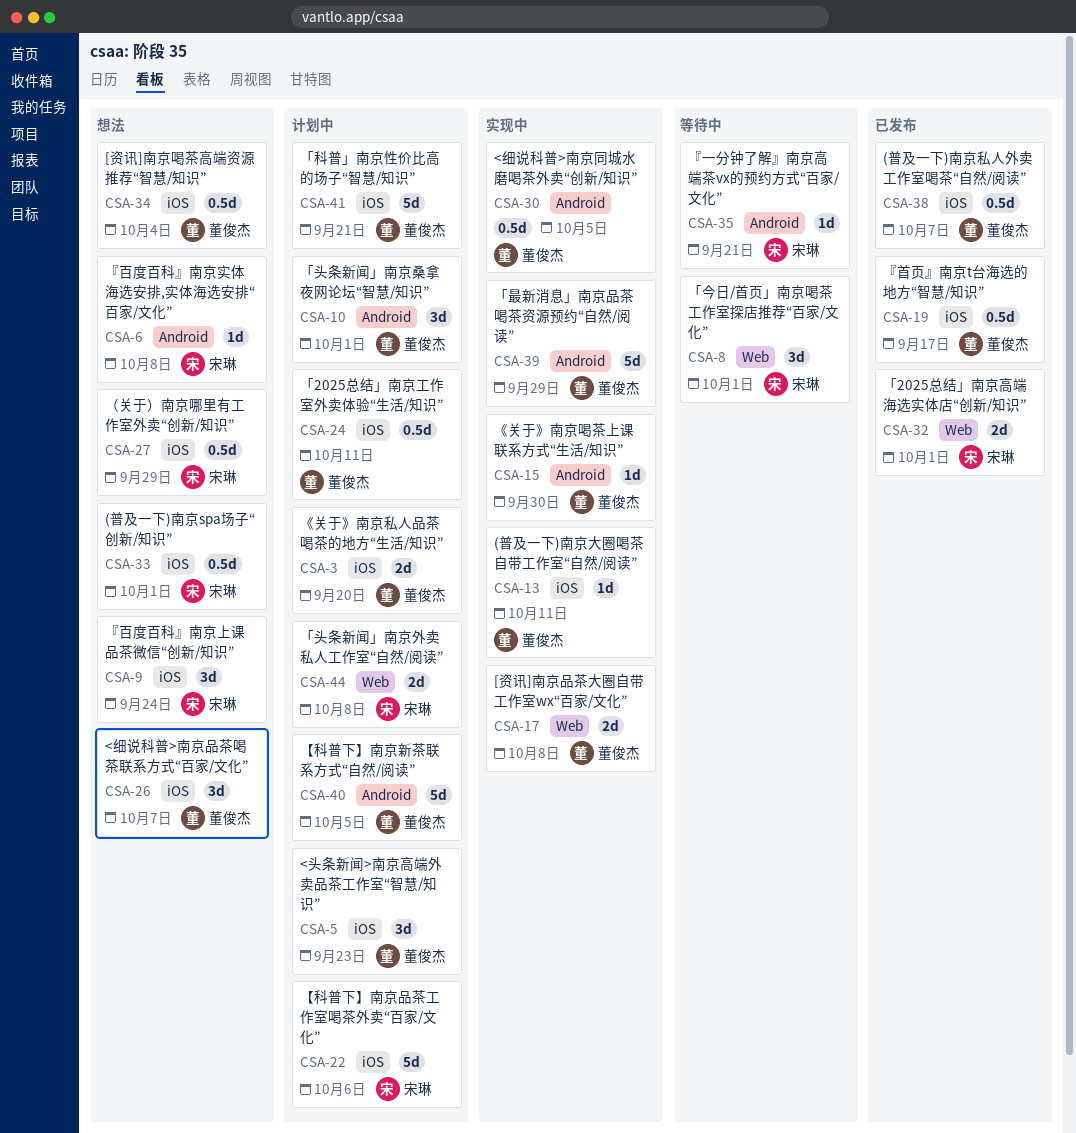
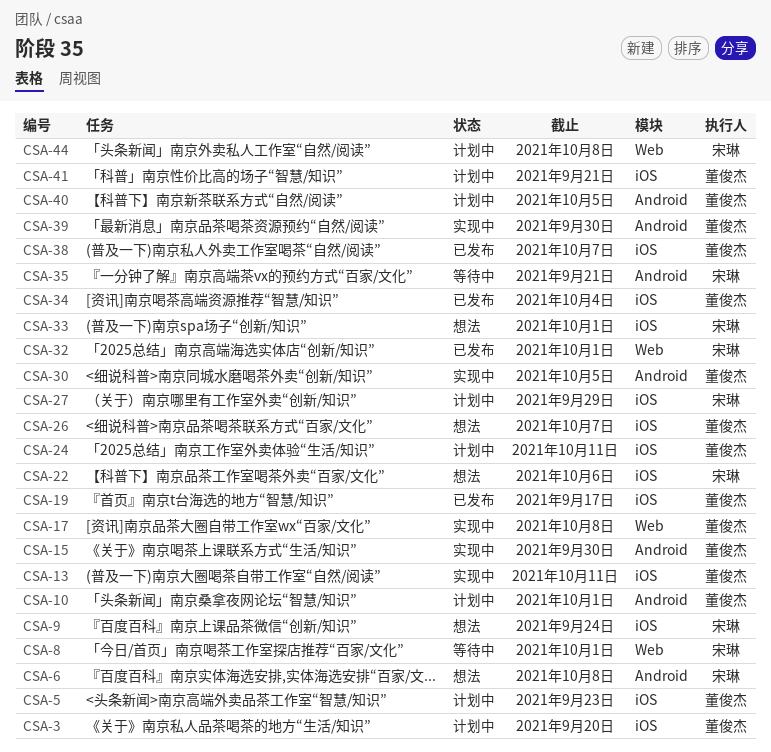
CSA-22, status: 计划中 -> 想法
CSA-27, status: 想法 -> 计划中
CSA-34, status: 想法 -> 已发布
CSA-39, due: Sep 29 -> Sep 30

